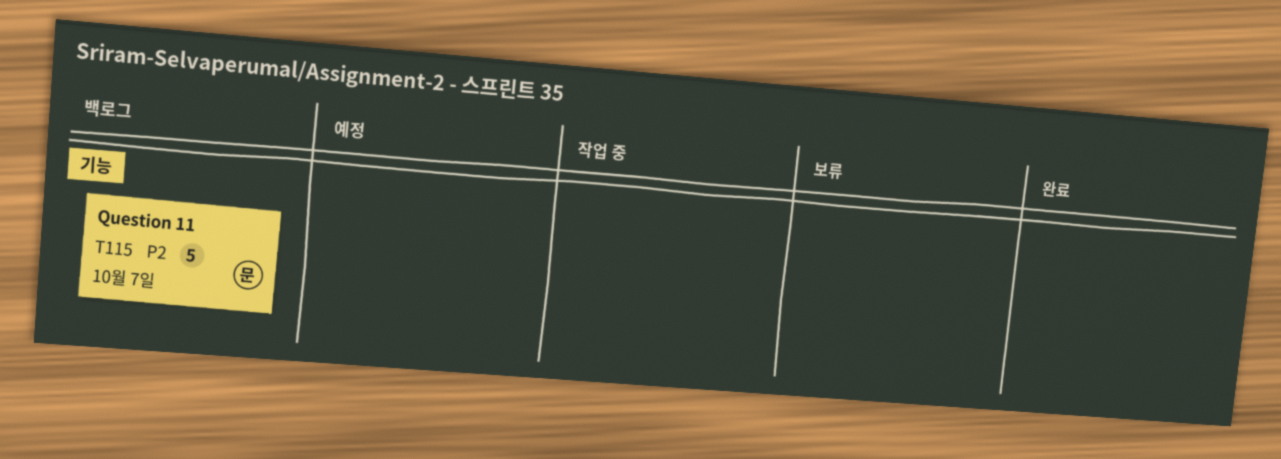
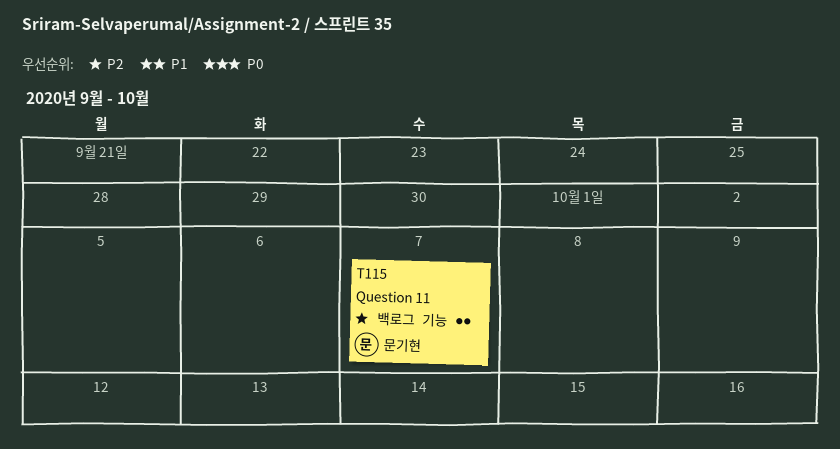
T115, estimate: 5 -> 2

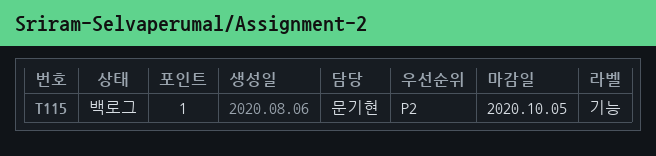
T115, estimate: 2 -> 1
T115, due: Oct 7 -> Oct 5

